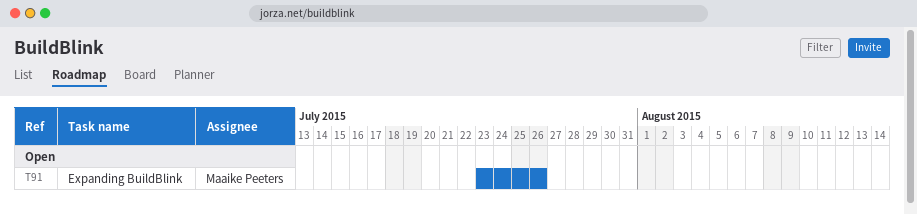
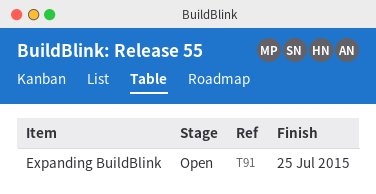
T91, due: Jul 26 -> Jul 25

